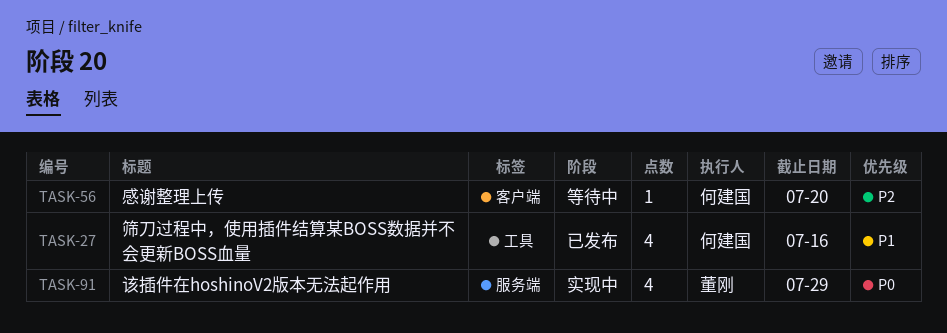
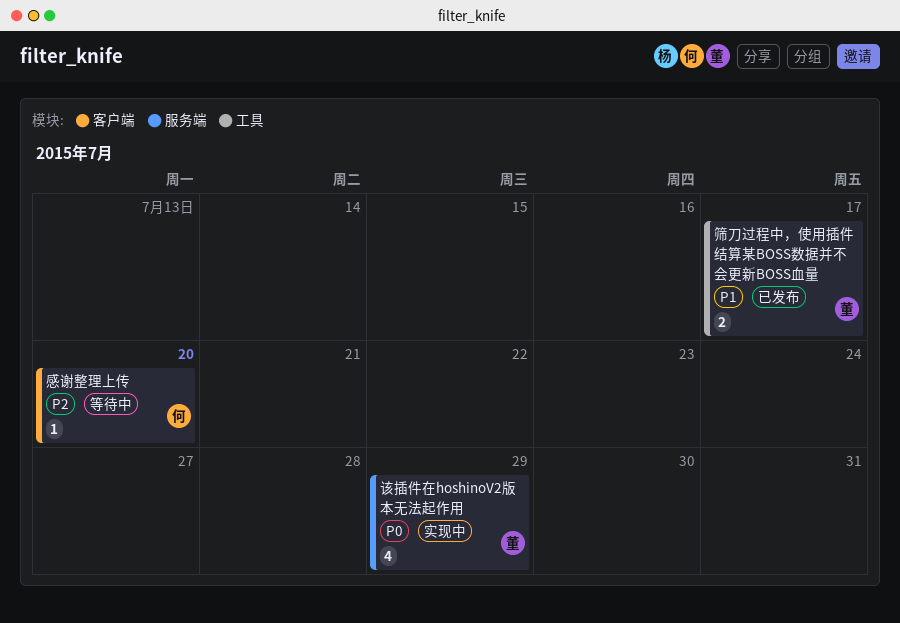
筛刀过程中，使用插件结算某BOSS数据并不会更新BOSS血量, owner: 何建国 -> 董刚
筛刀过程中，使用插件结算某BOSS数据并不会更新BOSS血量, estimate: 4 -> 2
筛刀过程中，使用插件结算某BOSS数据并不会更新BOSS血量, due: Jul 16 -> Jul 17

